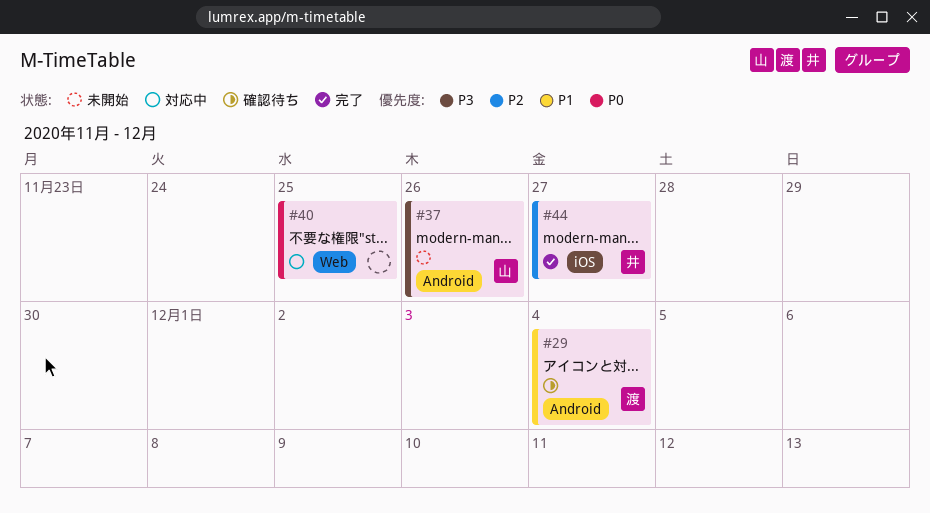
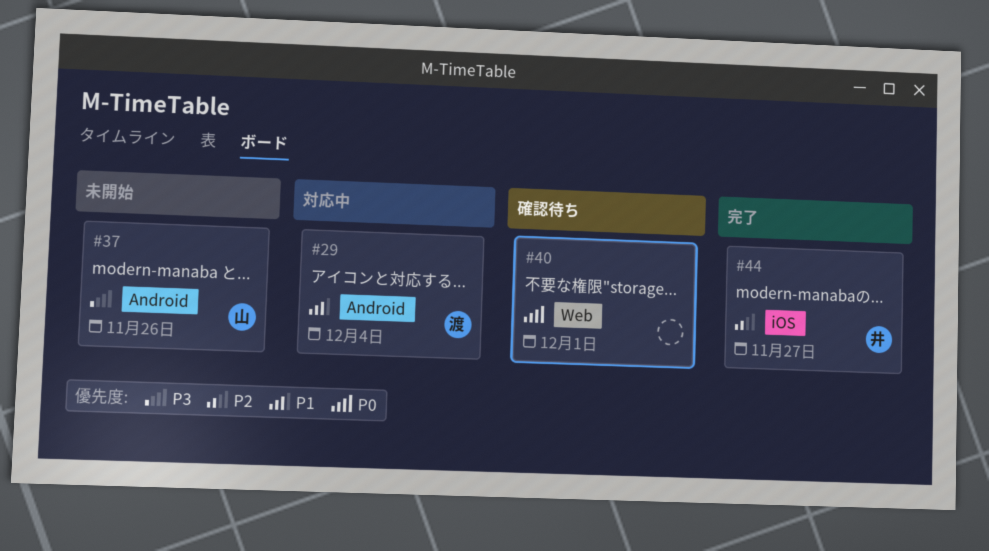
#29, status: 確認待ち -> 対応中
#40, status: 対応中 -> 確認待ち
#40, due: Nov 25 -> Dec 1

